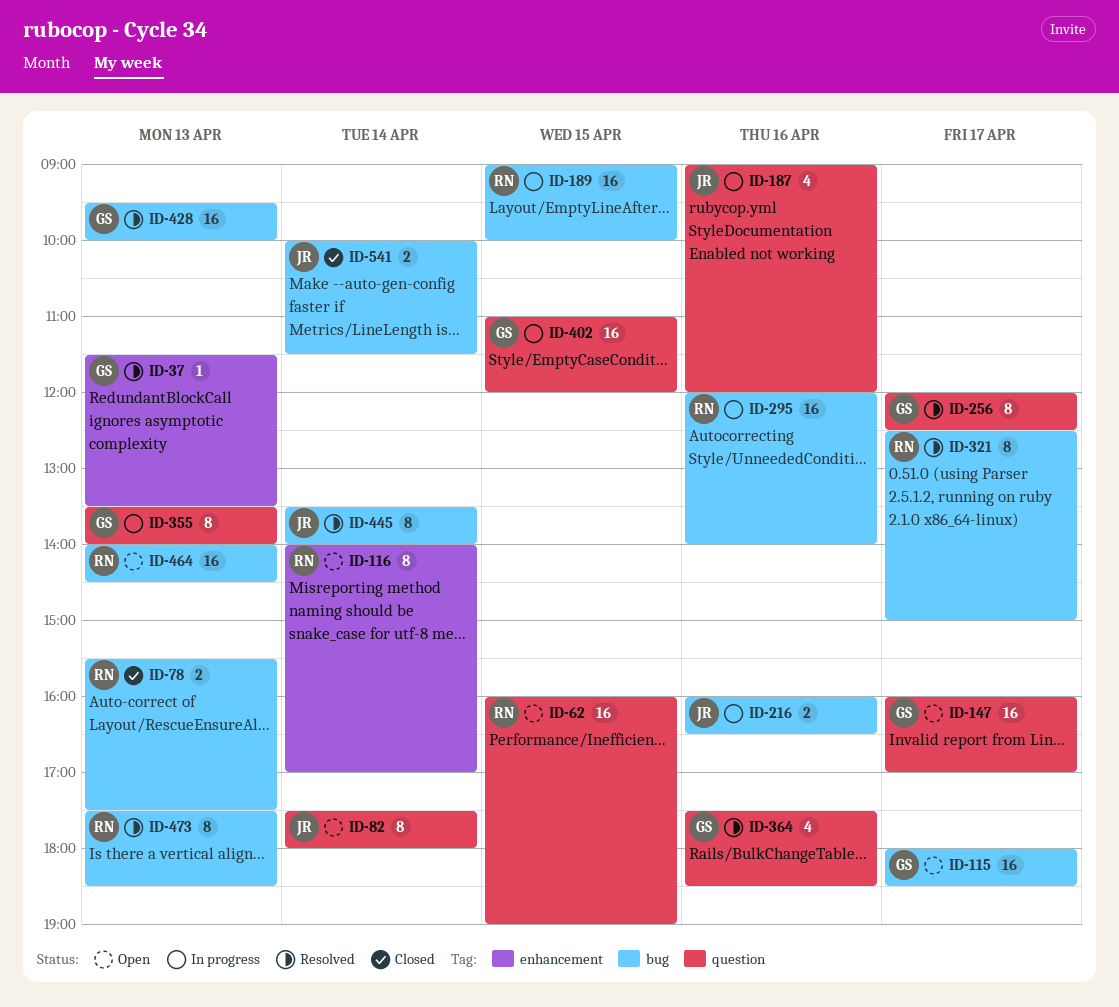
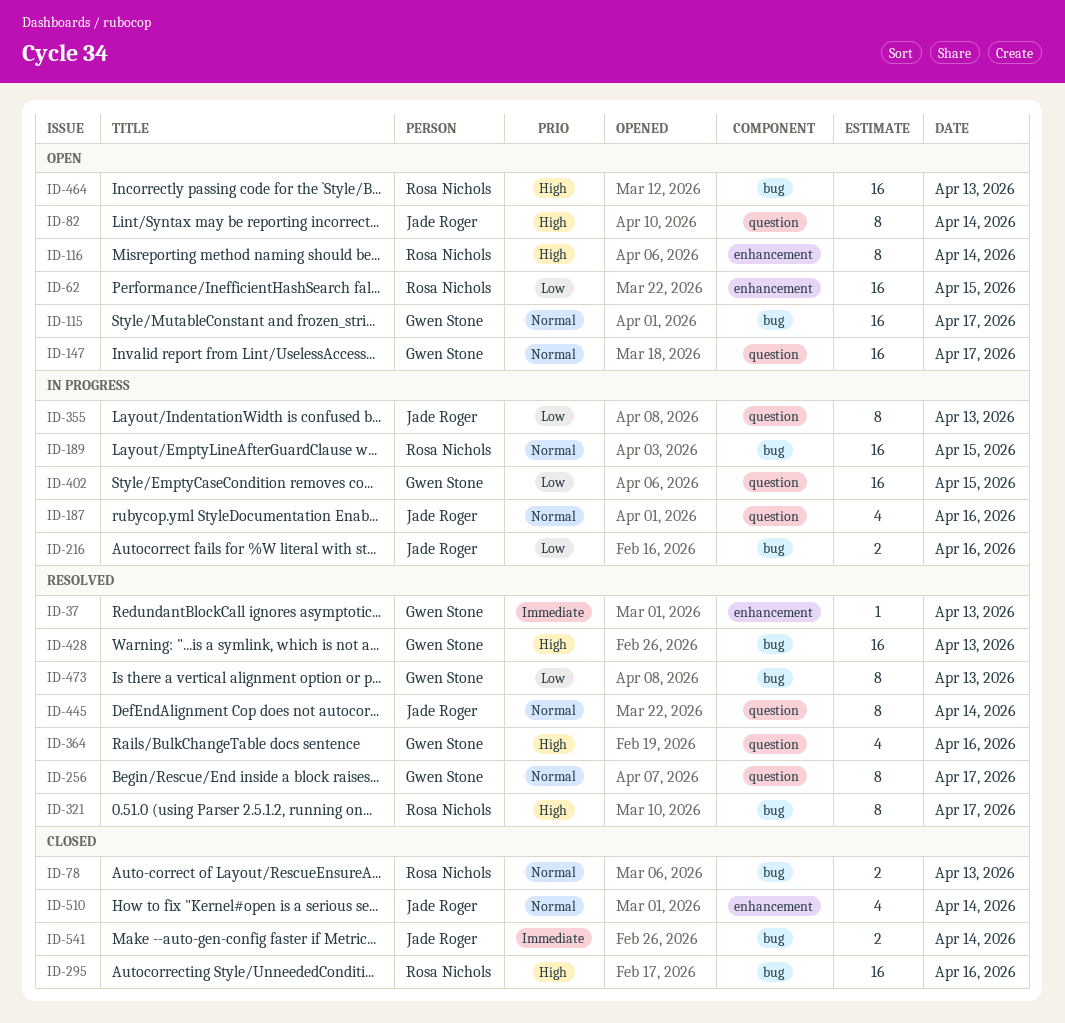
ID-62, label: question -> enhancement
ID-295, status: In progress -> Closed
ID-355, owner: Gwen Stone -> Jade Roger
ID-445, label: bug -> question
ID-473, owner: Rosa Nichols -> Gwen Stone
ID-510: none -> present

